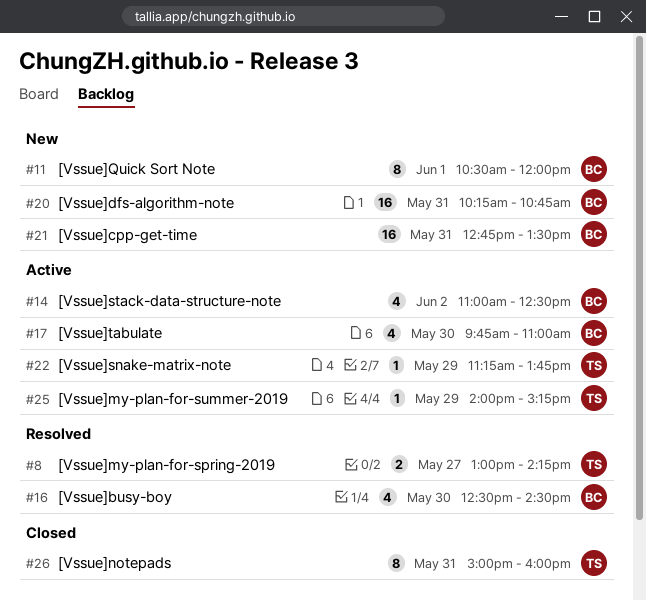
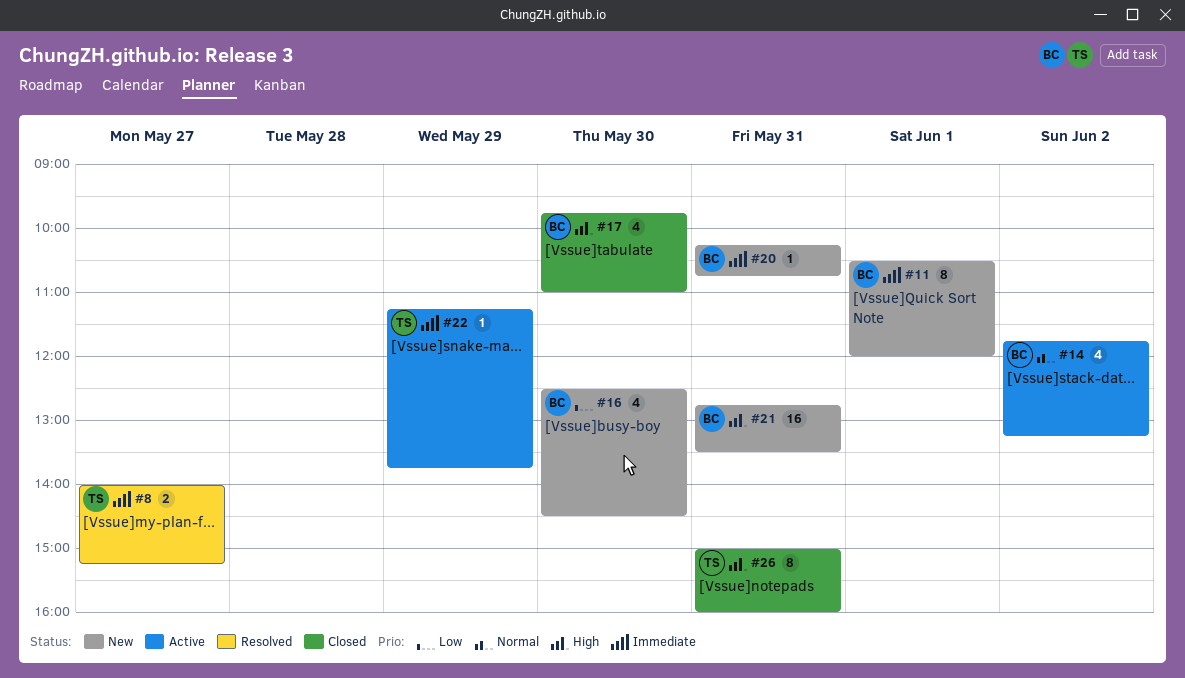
#8, begins: 13:00 -> 14:00
#8, ends: 14:15 -> 15:15
#14, begins: 11:00 -> 11:45
#14, ends: 12:30 -> 13:15
#16, status: Resolved -> New
#17, status: Active -> Closed
#20, estimate: 16 -> 1
#25: present -> none

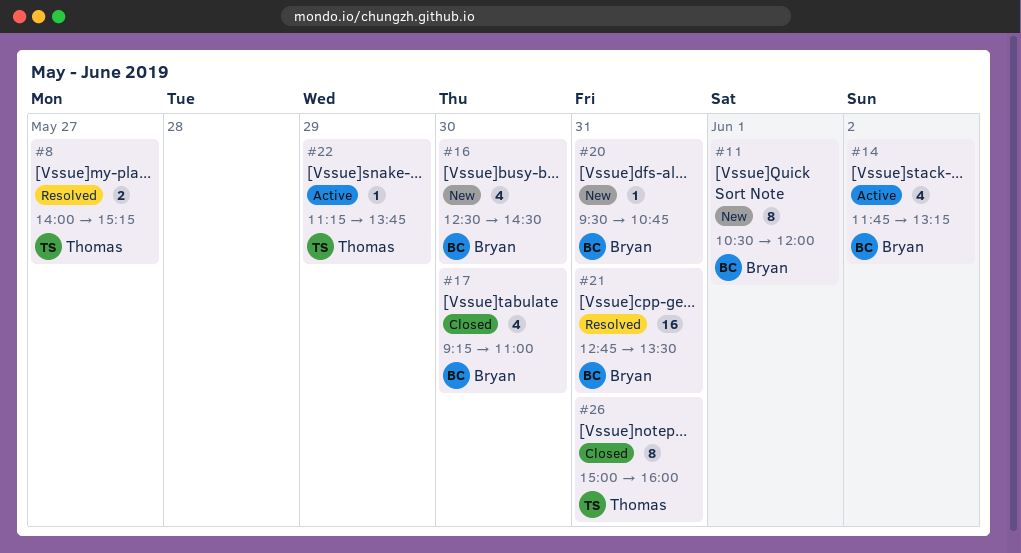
#17, begins: 09:45 -> 09:15
#20, begins: 10:15 -> 09:30
#21, status: New -> Resolved

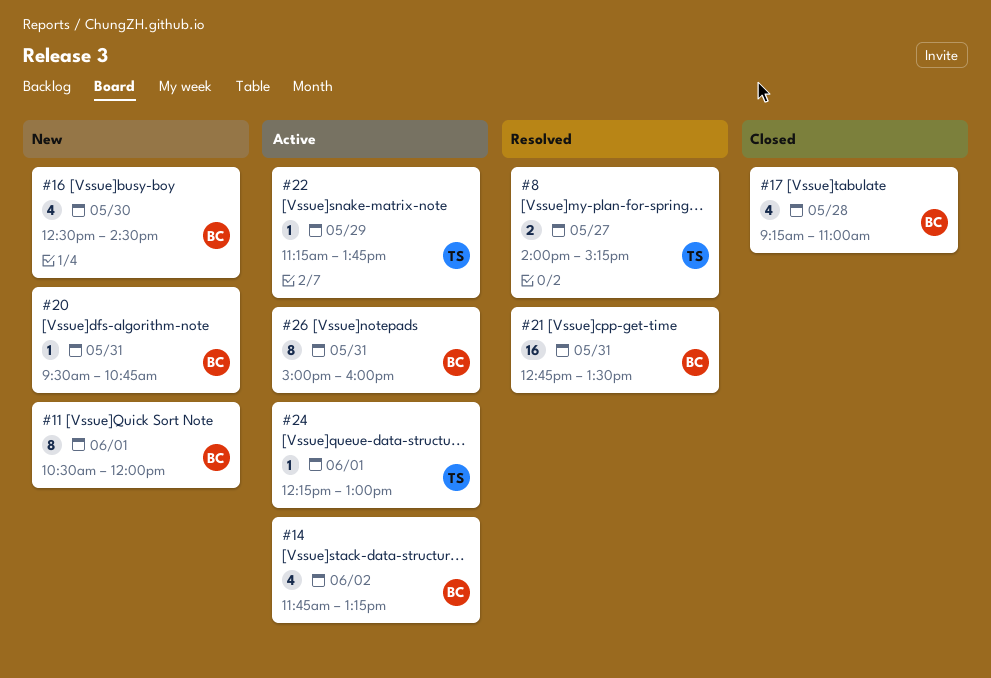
#17, day: May 30 -> May 28
#24: none -> present
#26, status: Closed -> Active
#26, owner: Thomas -> Bryan

